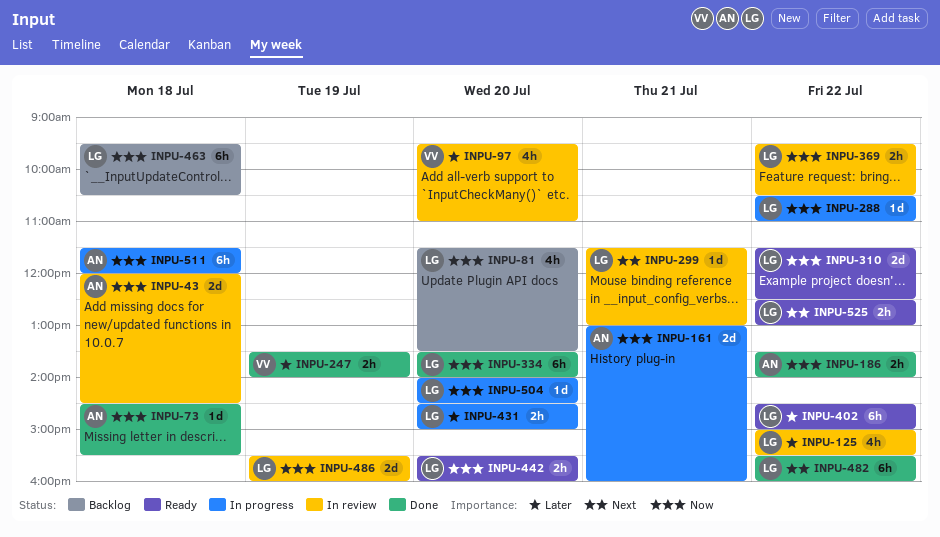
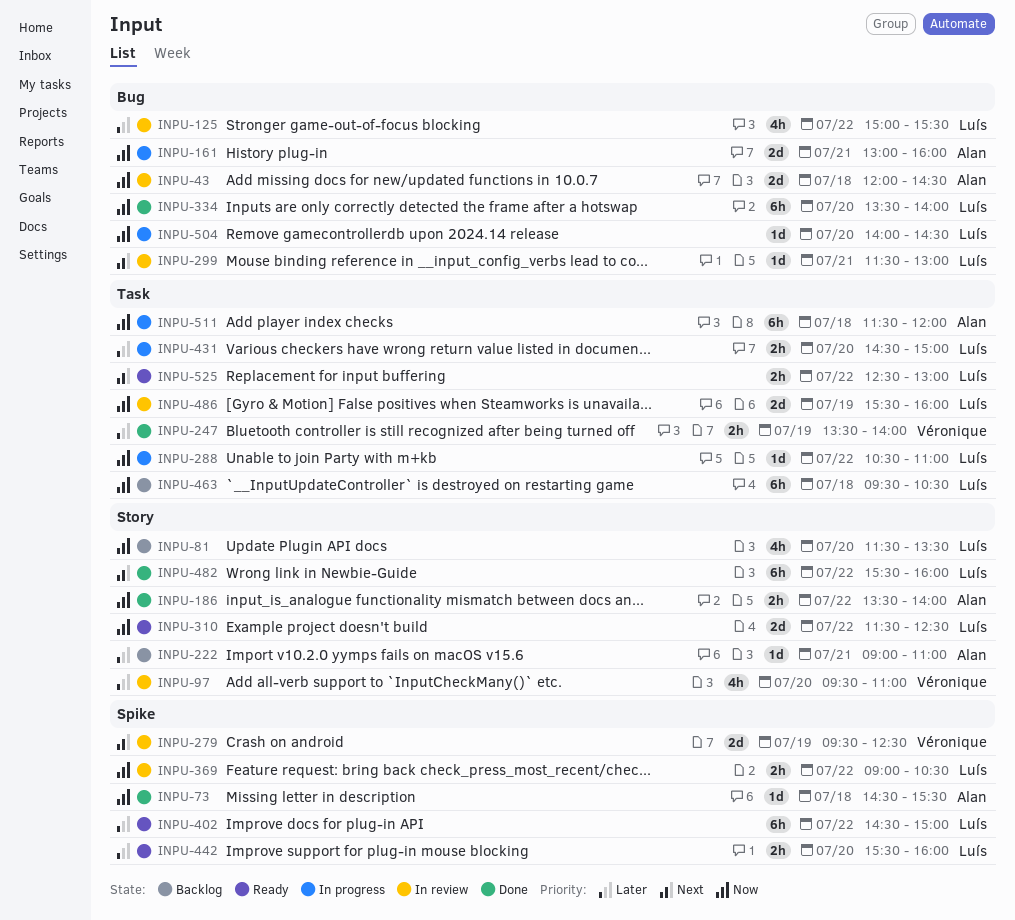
INPU-222: none -> present
INPU-279: none -> present
INPU-369, begins: 09:30 -> 09:00
INPU-442, priority: Now -> Later

